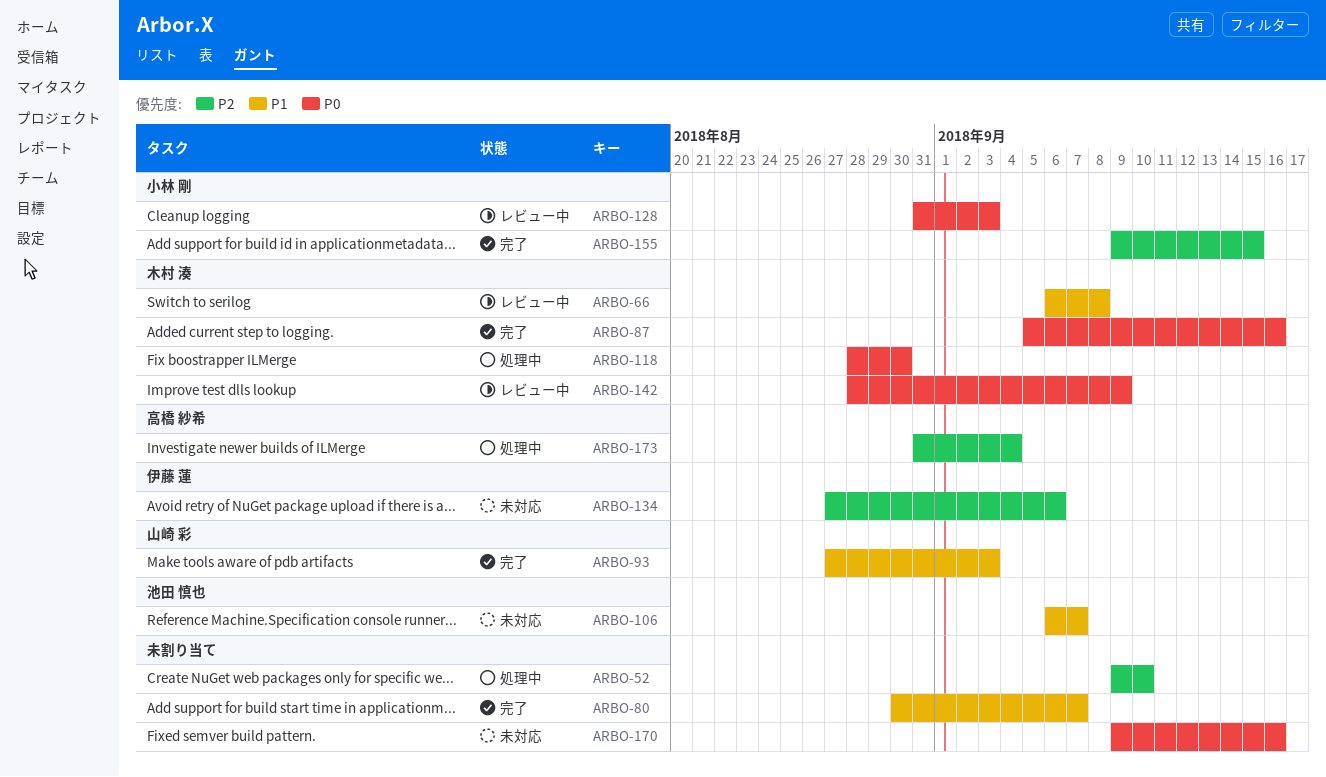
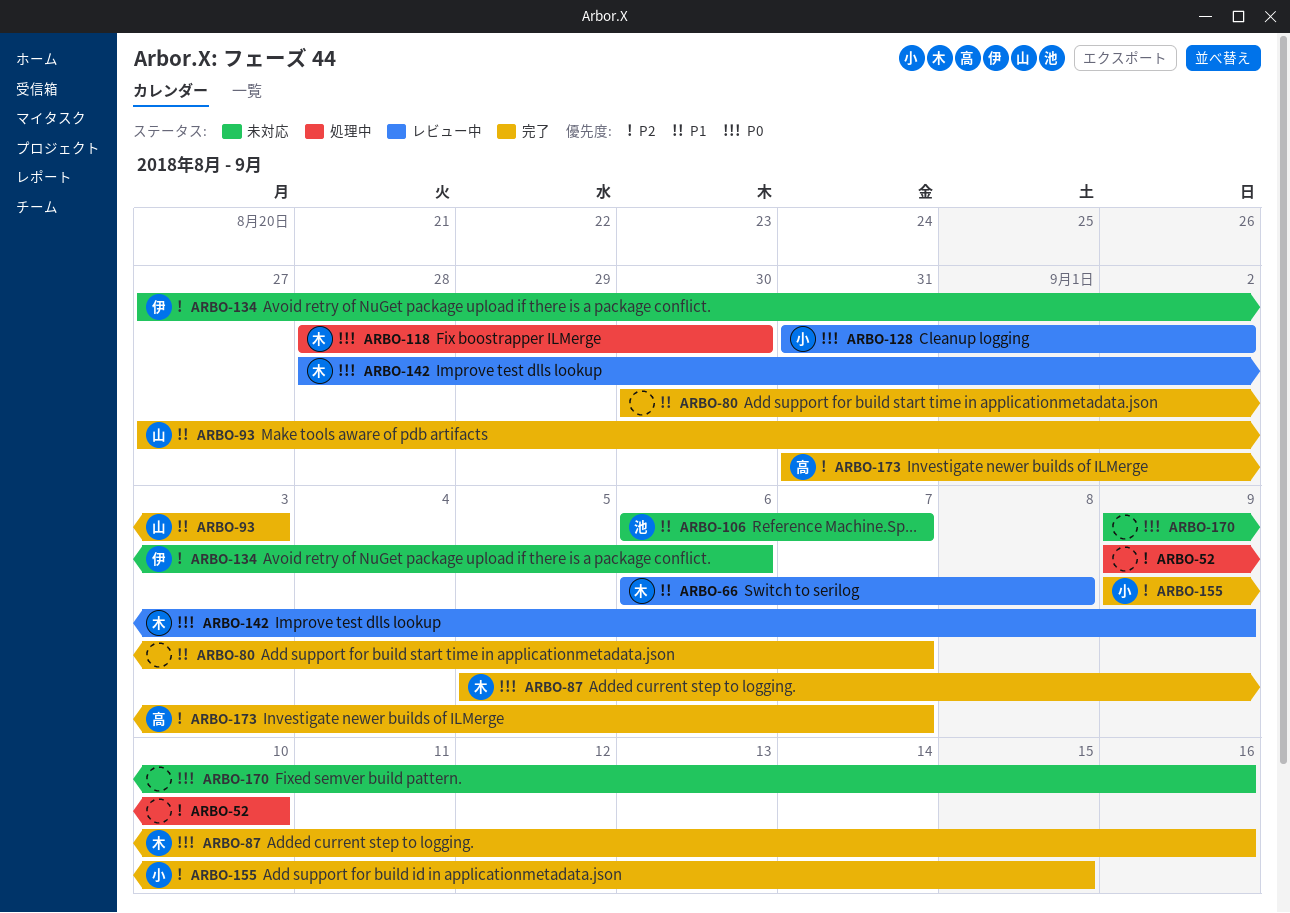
ARBO-128, due: Sep 3 -> Sep 2
ARBO-173, status: 処理中 -> 完了
ARBO-173, due: Sep 4 -> Sep 7

